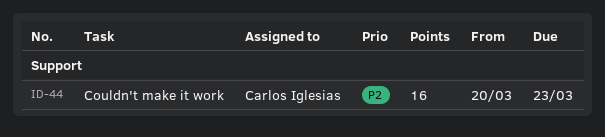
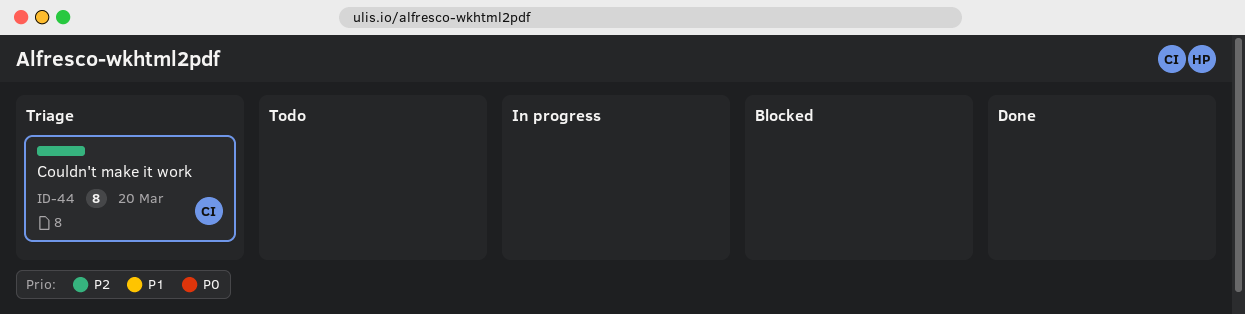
ID-44, estimate: 16 -> 8
ID-44, due: Mar 23 -> Mar 20

